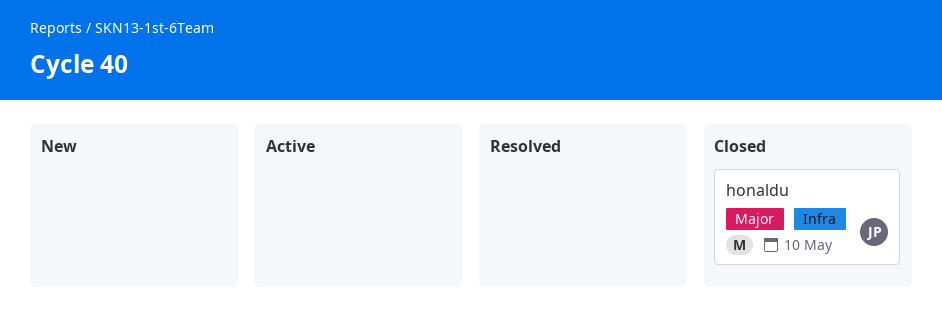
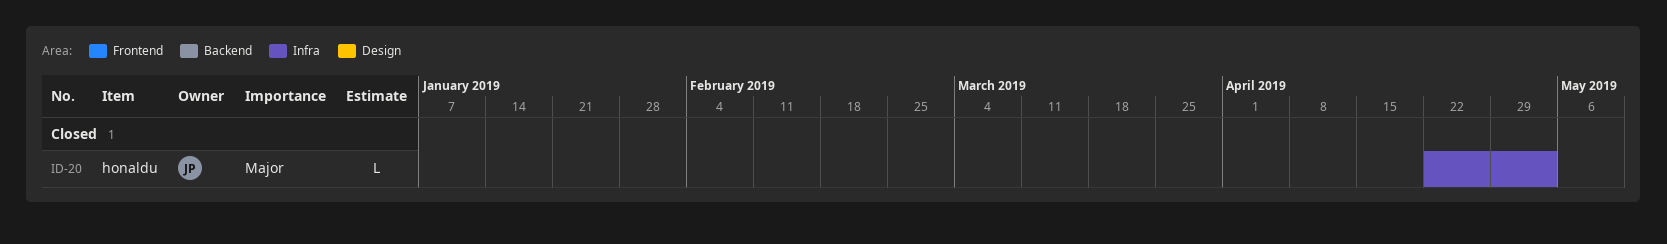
honaldu, estimate: M -> L
honaldu, due: May 10 -> May 3

